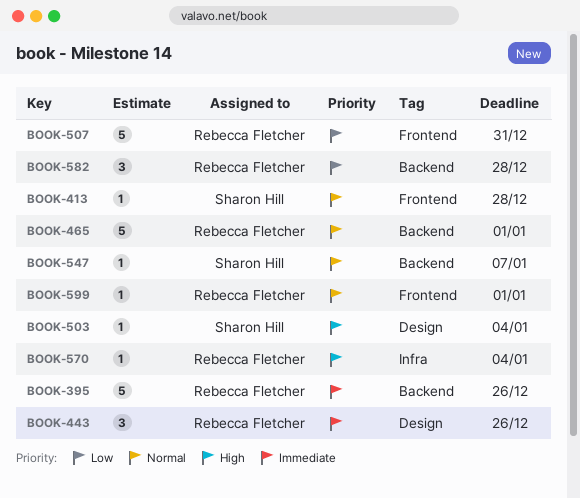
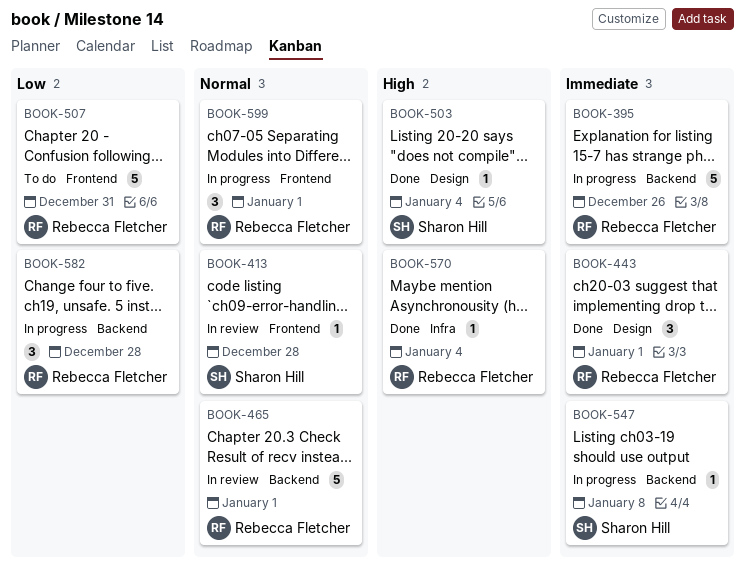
BOOK-443, due: Dec 26 -> Jan 1
BOOK-547, priority: Normal -> Immediate
BOOK-547, due: Jan 7 -> Jan 8
BOOK-599, estimate: 1 -> 3

